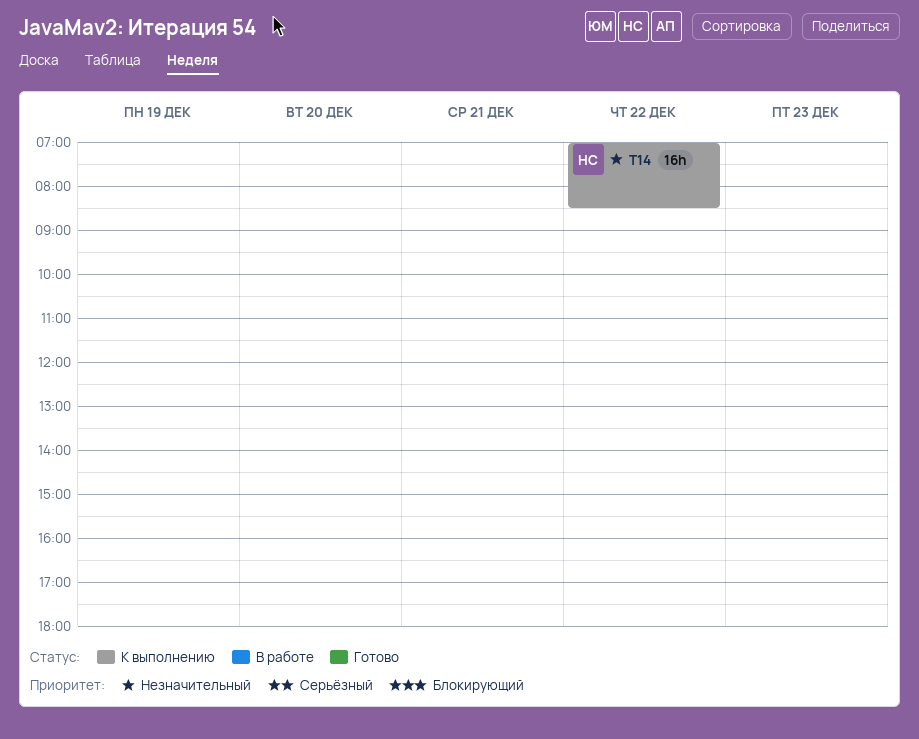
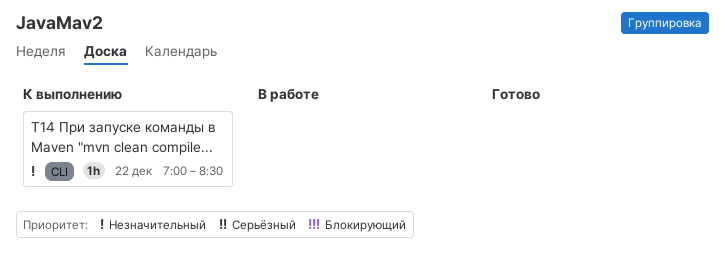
T14, estimate: 16h -> 1h

